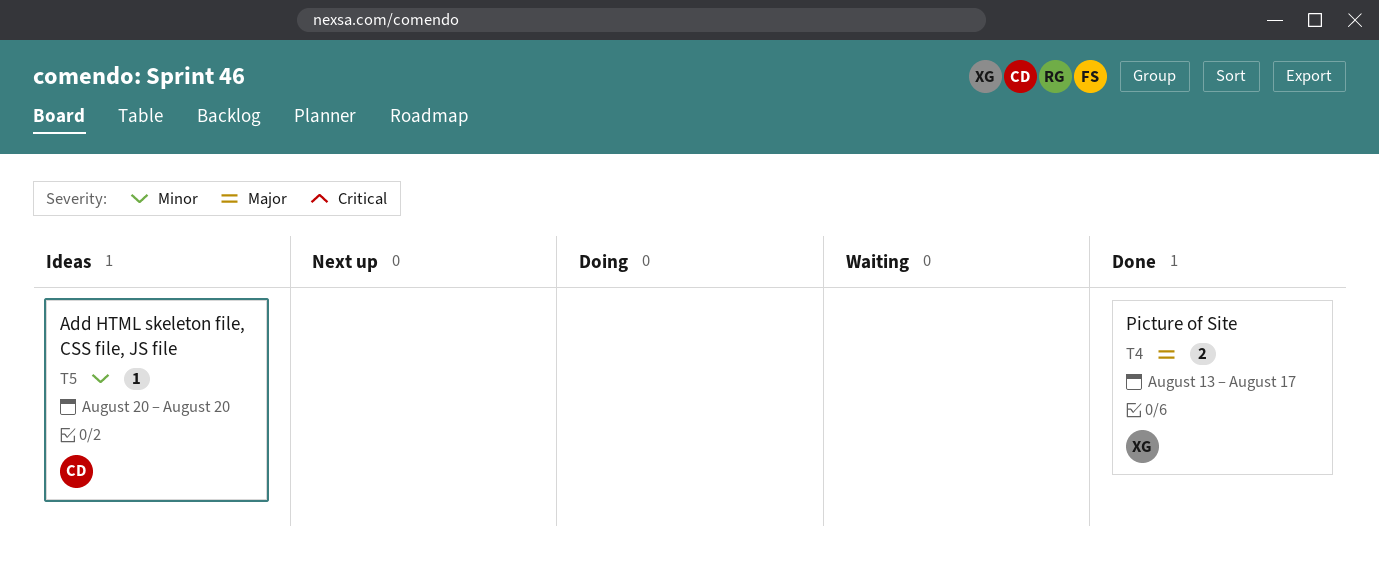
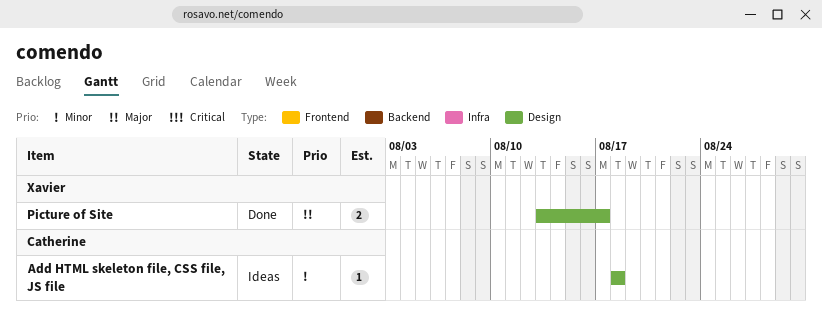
Add HTML skeleton file, CSS file, JS file, start: Aug 20 -> Aug 18
Add HTML skeleton file, CSS file, JS file, due: Aug 20 -> Aug 18

